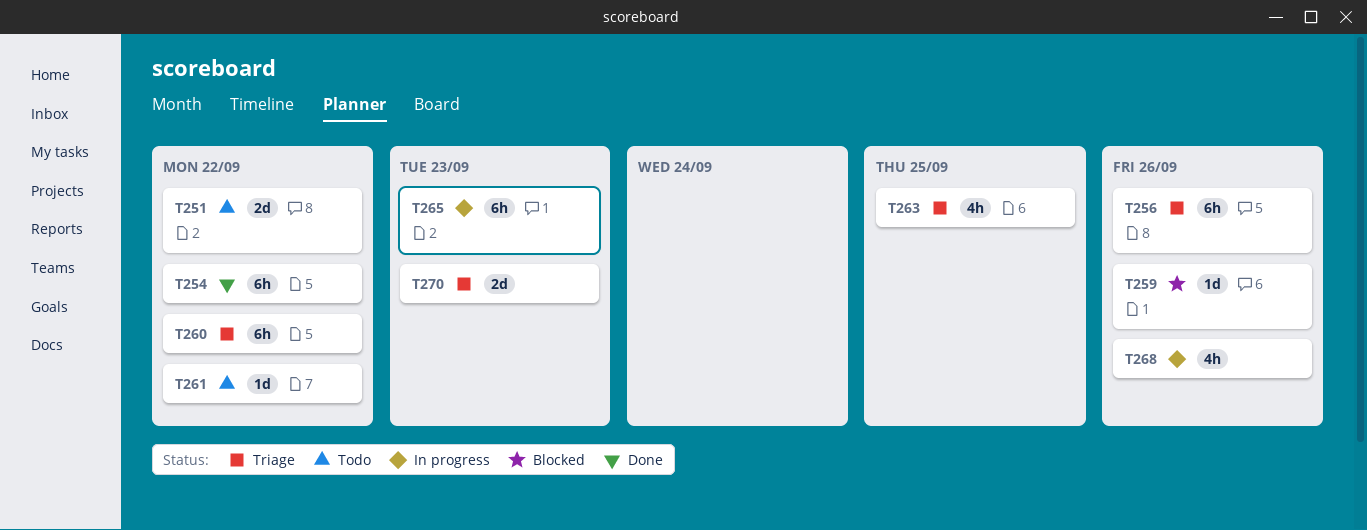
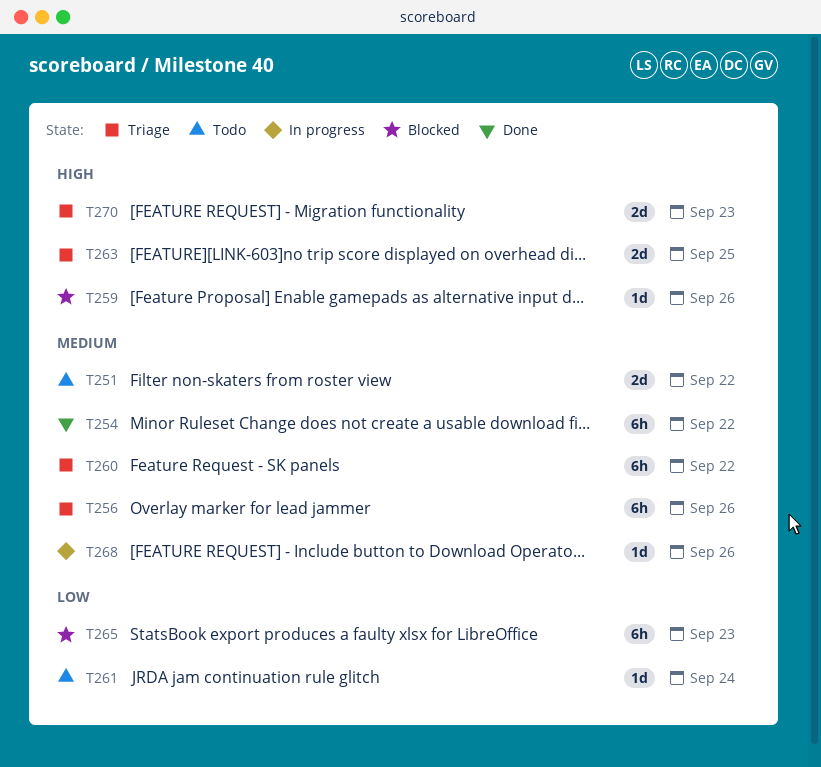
T261, due: Sep 22 -> Sep 24
T263, estimate: 4h -> 2d
T265, status: In progress -> Blocked
T268, estimate: 4h -> 1d

